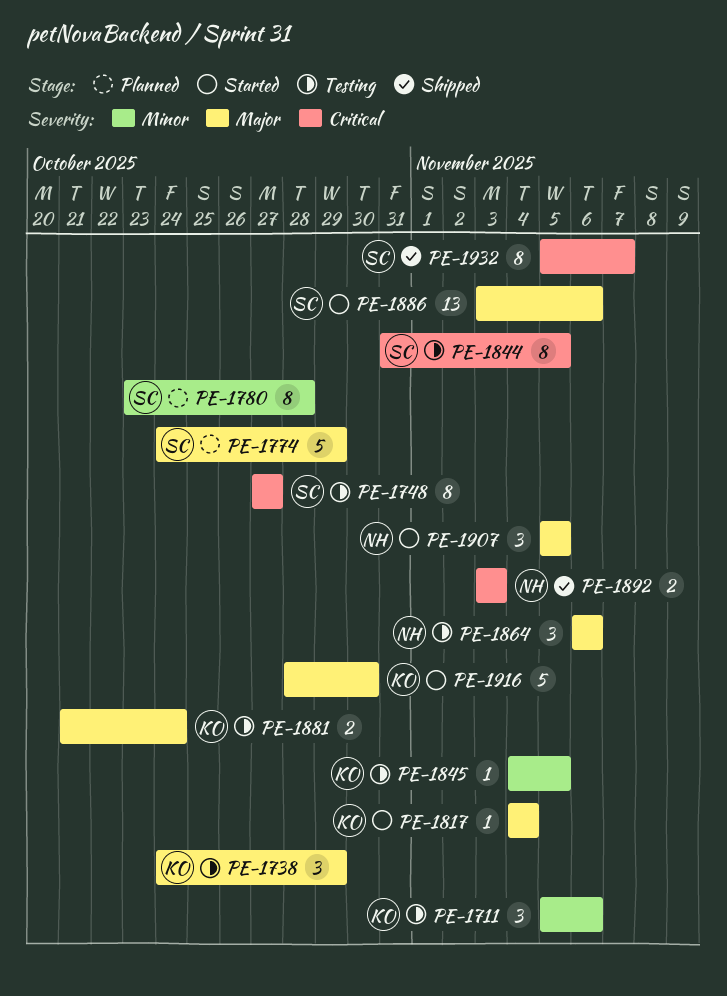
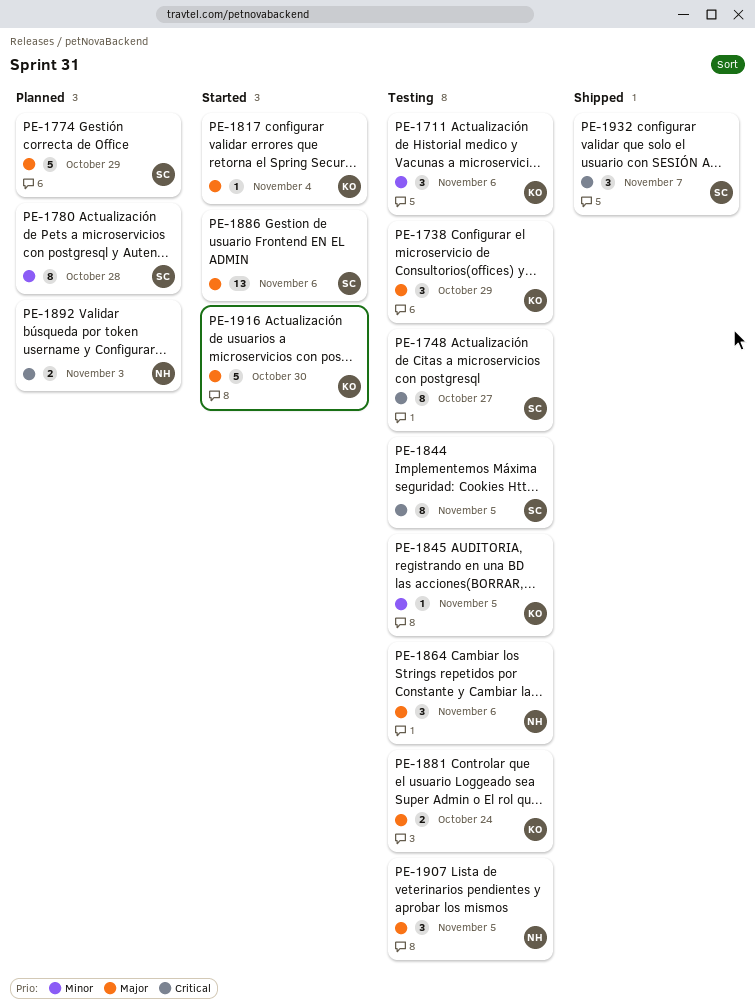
PE-1892, status: Shipped -> Planned
PE-1907, status: Started -> Testing
PE-1932, estimate: 8 -> 3

